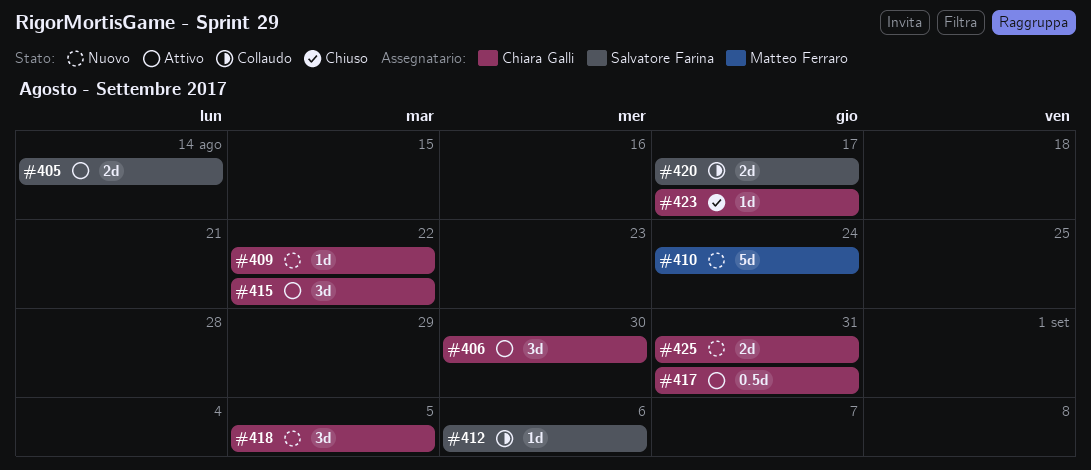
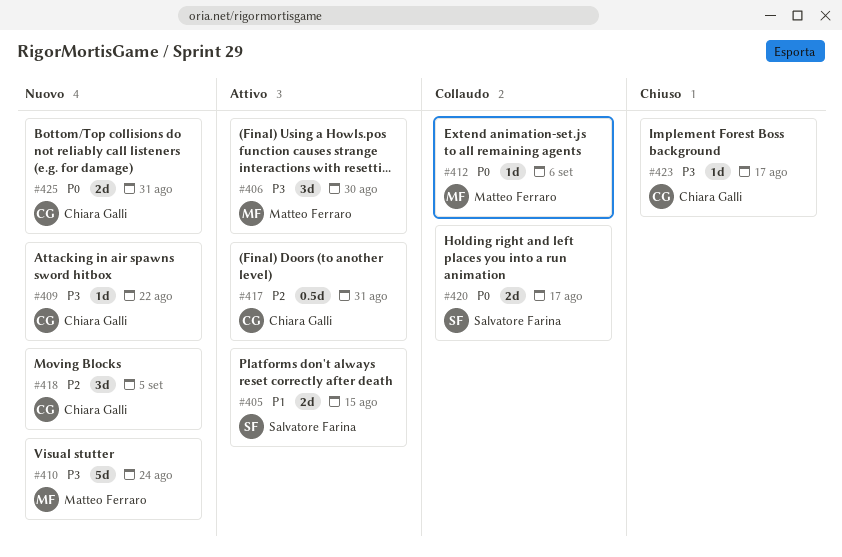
#405, due: Aug 14 -> Aug 15
#406, owner: Chiara Galli -> Matteo Ferraro
#412, owner: Salvatore Farina -> Matteo Ferraro
#415: present -> none

